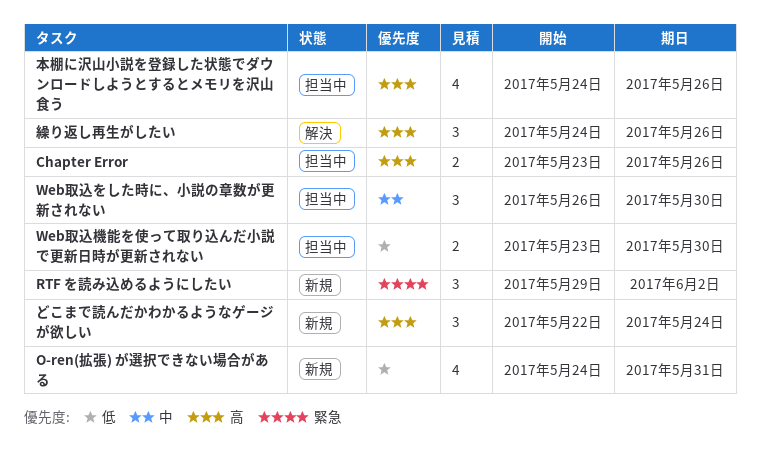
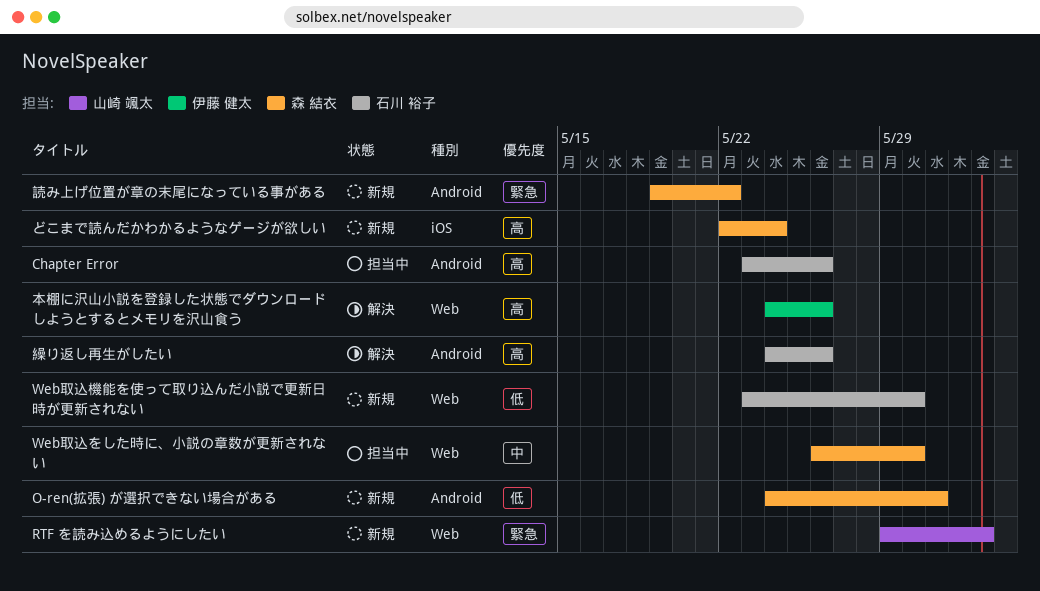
Web取込機能を使って取り込んだ小説で更新日時が更新されない, status: 担当中 -> 新規
本棚に沢山小説を登録した状態でダウンロードしようとするとメモリを沢山食う, status: 担当中 -> 解決
読み上げ位置が章の末尾になっている事がある: none -> present

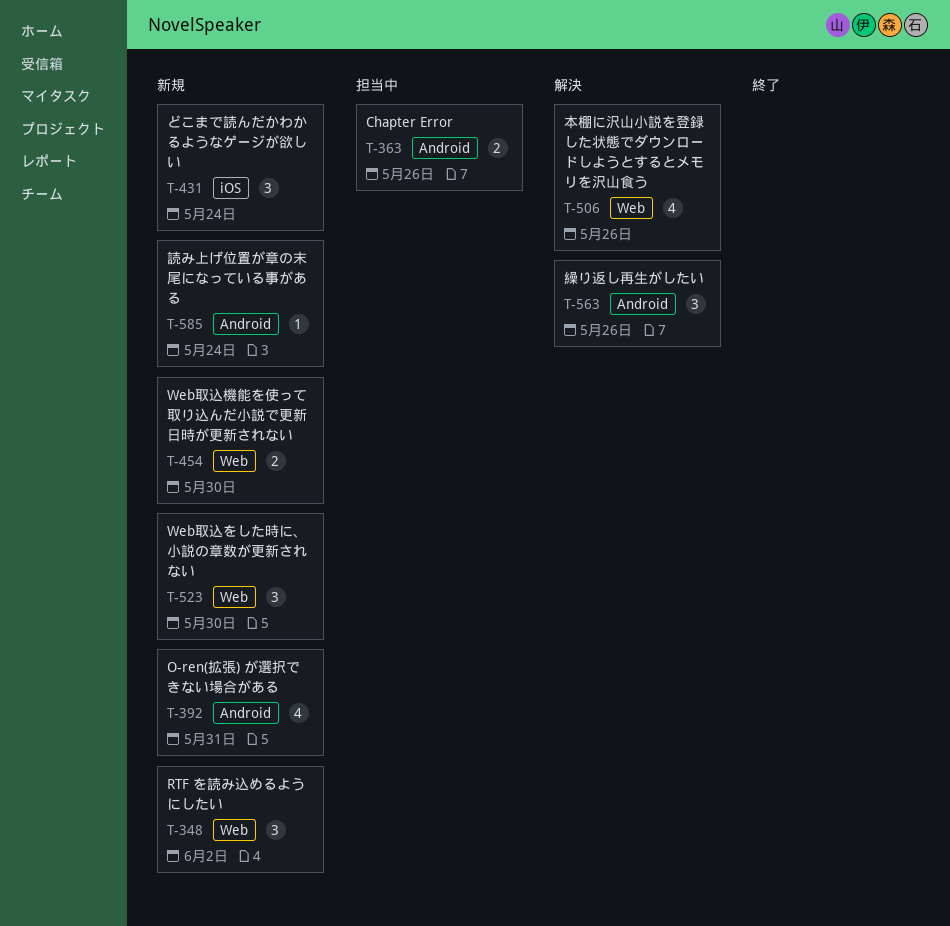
Web取込をした時に、小説の章数が更新されない, status: 担当中 -> 新規
読み上げ位置が章の末尾になっている事がある, due: May 22 -> May 24

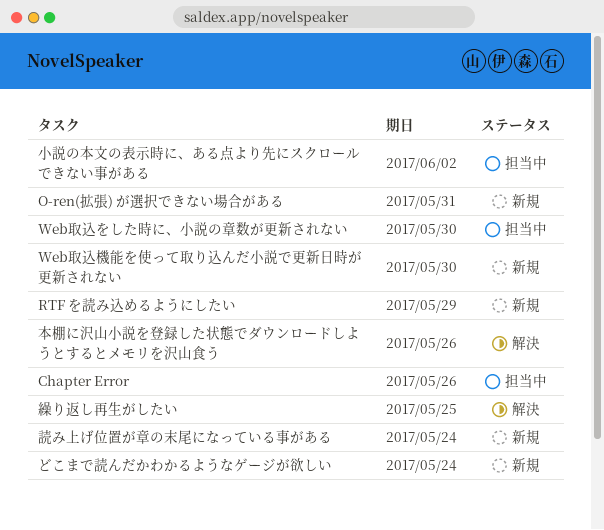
RTF を読み込めるようにしたい, due: Jun 2 -> May 29
Web取込をした時に、小説の章数が更新されない, status: 新規 -> 担当中
小説の本文の表示時に、ある点より先にスクロールできない事がある: none -> present
繰り返し再生がしたい, due: May 26 -> May 25

